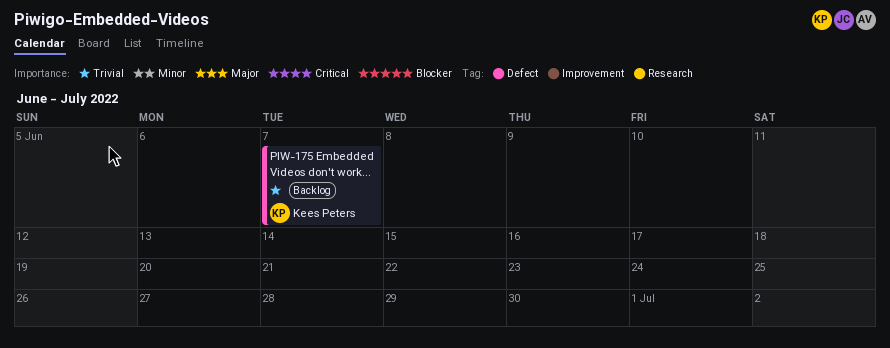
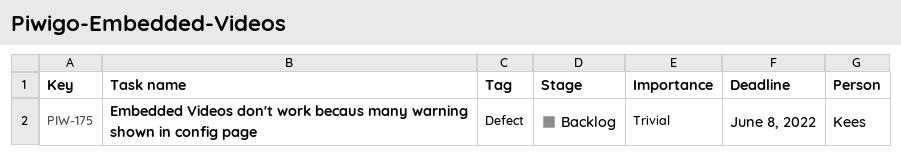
PIW-175, due: Jun 7 -> Jun 8

